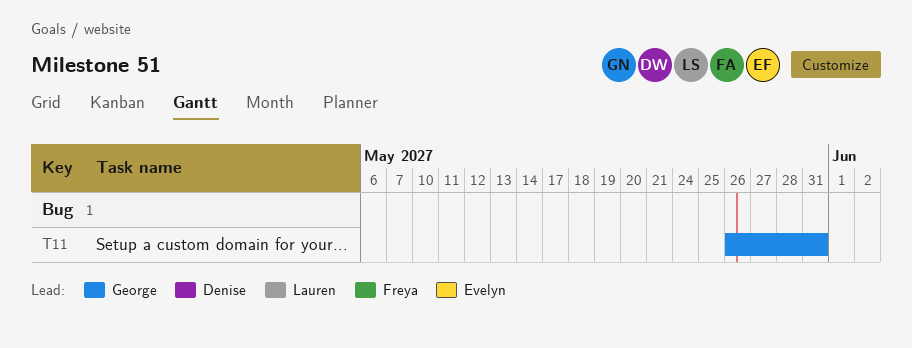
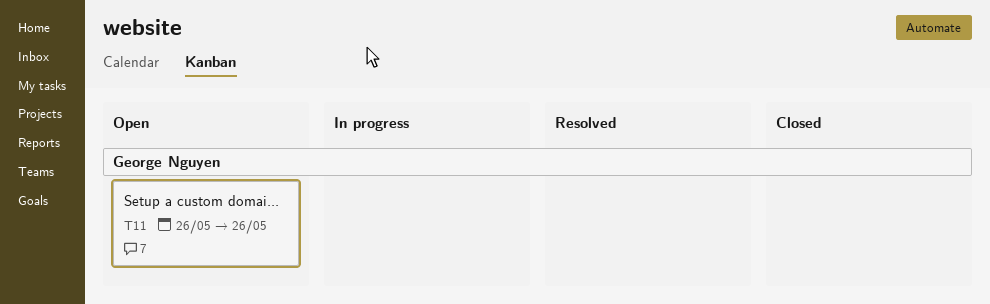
T11, due: May 31 -> May 26

